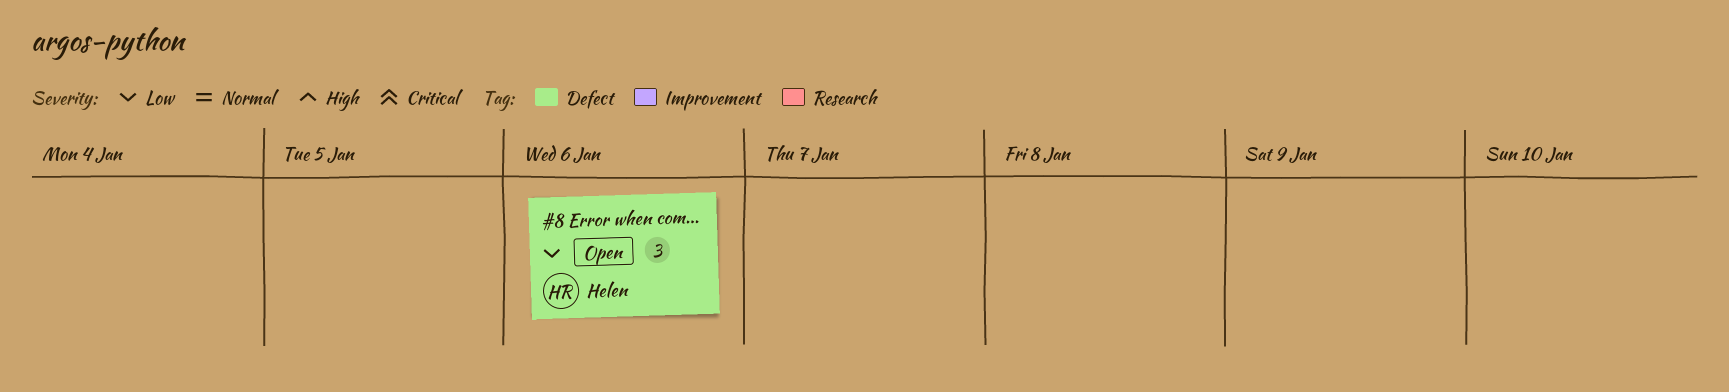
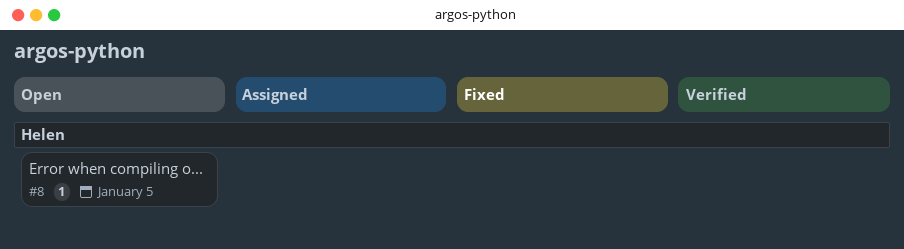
#8, estimate: 3 -> 1
#8, due: Jan 6 -> Jan 5

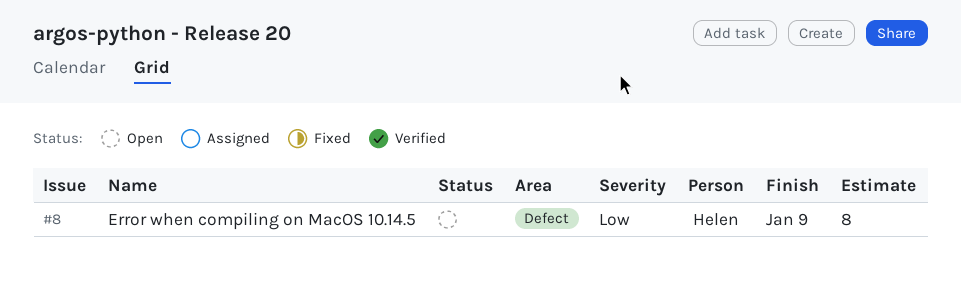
#8, estimate: 1 -> 8
#8, due: Jan 5 -> Jan 9

